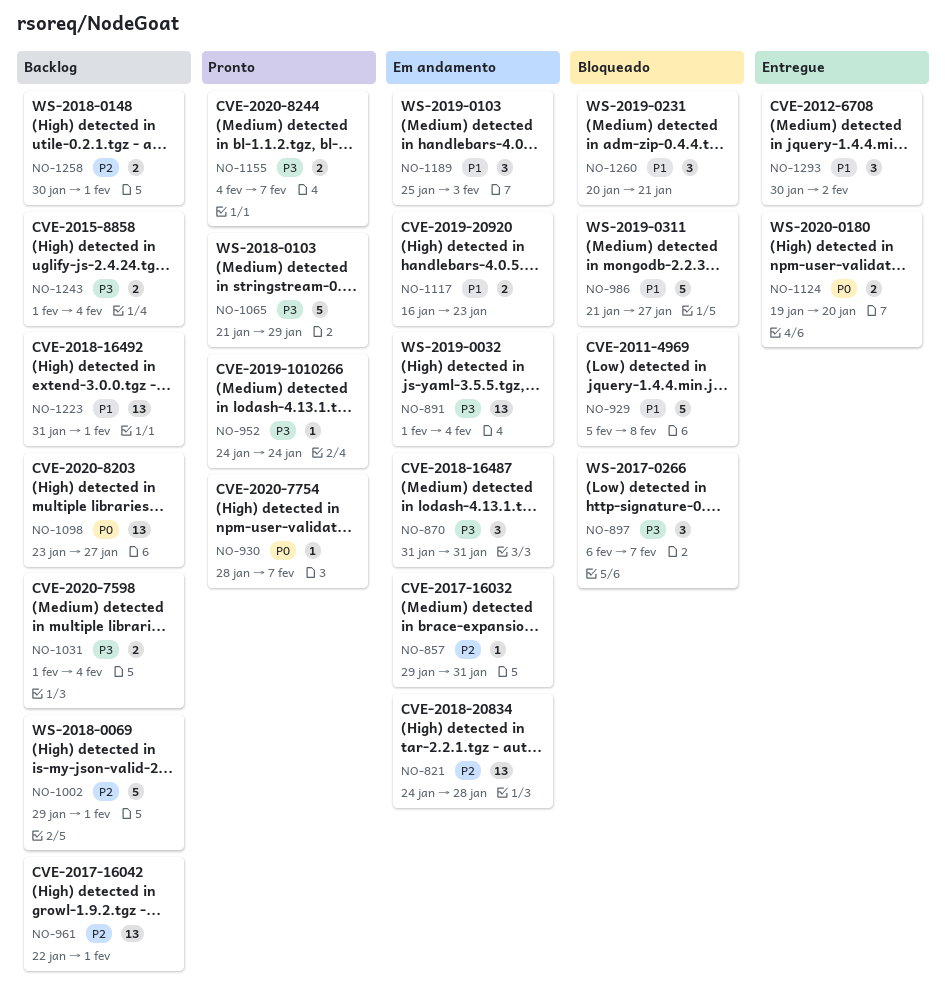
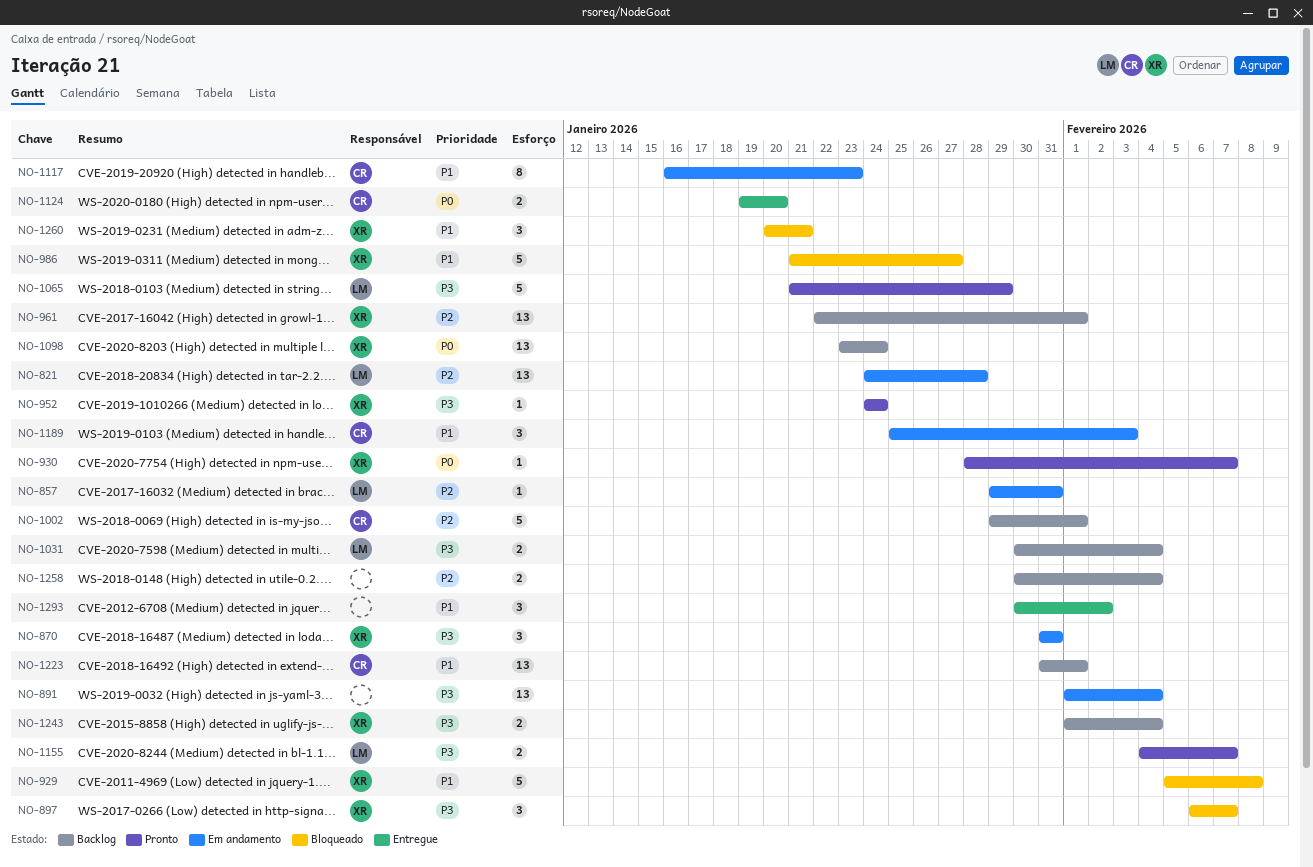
NO-1031, start: Feb 1 -> Jan 30
NO-1098, due: Jan 27 -> Jan 24
NO-1117, estimate: 2 -> 8
NO-1258, due: Feb 1 -> Feb 4

